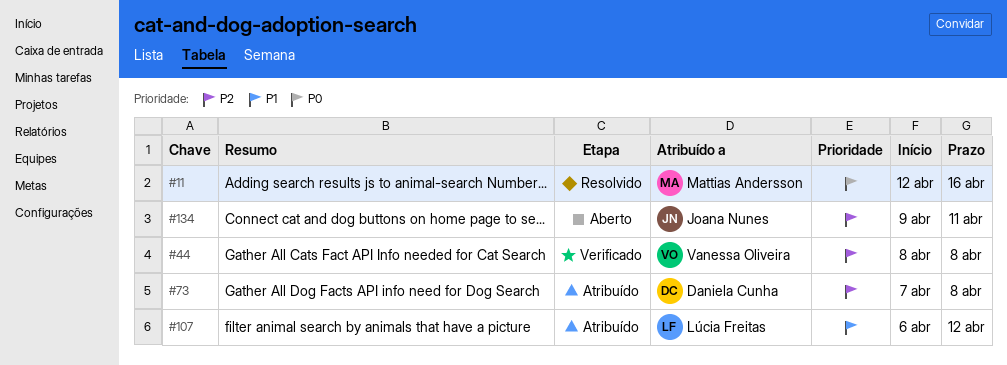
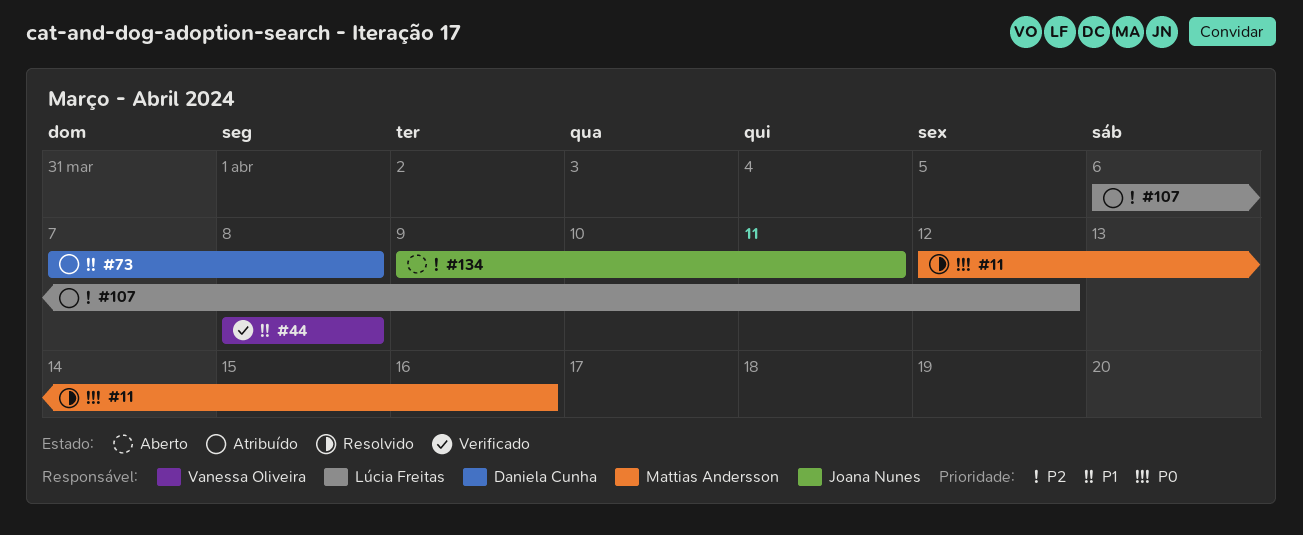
#44, priority: P2 -> P1
#73, priority: P2 -> P1
#107, priority: P1 -> P2

